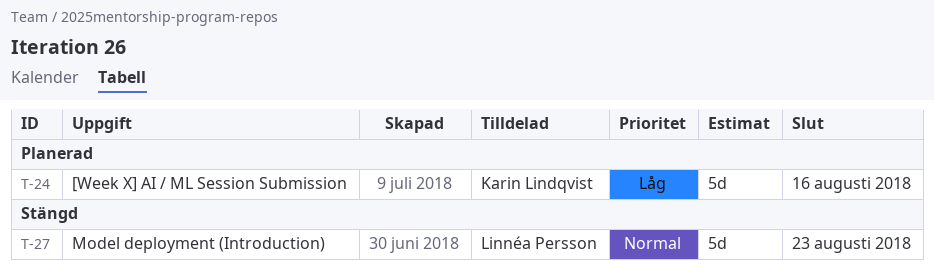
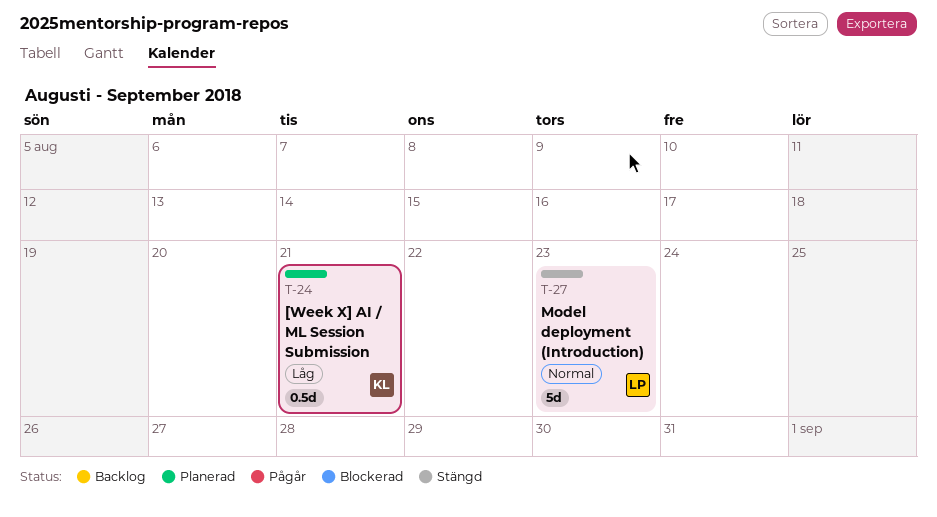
T-24, estimate: 5d -> 0.5d
T-24, due: Aug 16 -> Aug 21

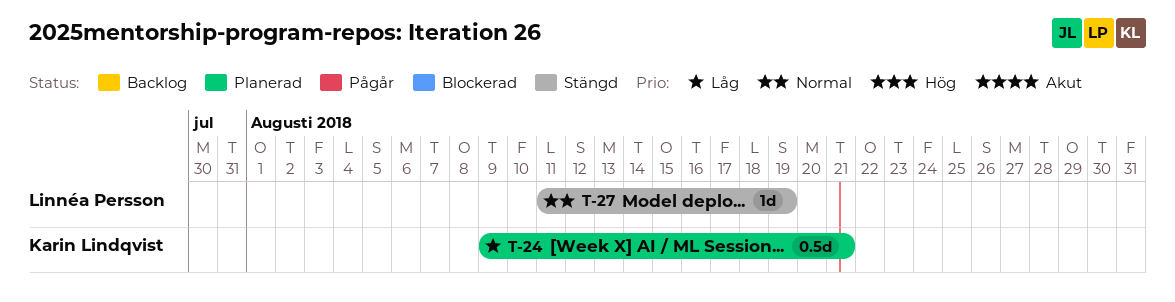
T-27, estimate: 5d -> 1d
T-27, due: Aug 23 -> Aug 19

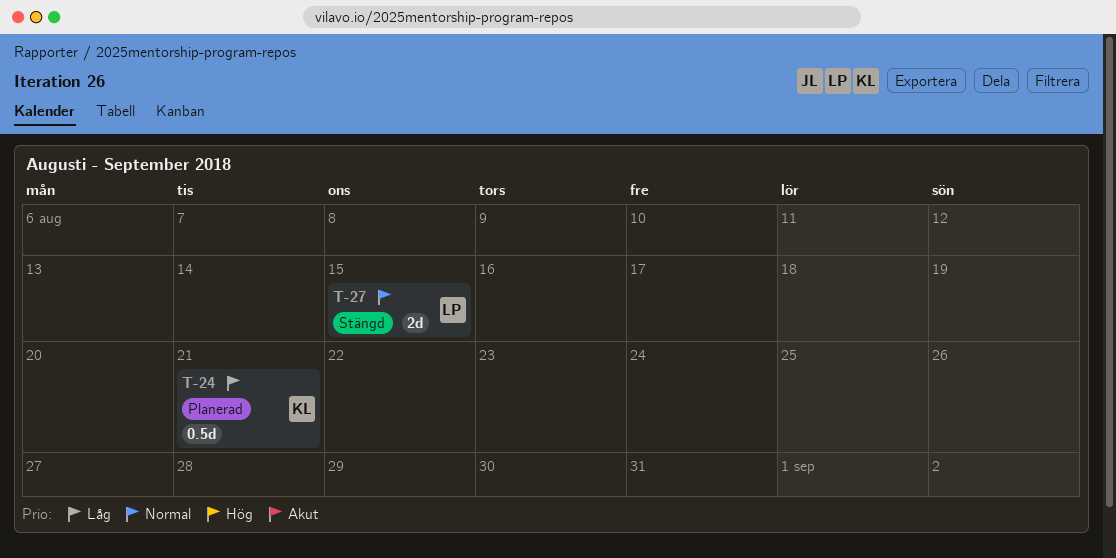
T-27, estimate: 1d -> 2d
T-27, due: Aug 19 -> Aug 15

